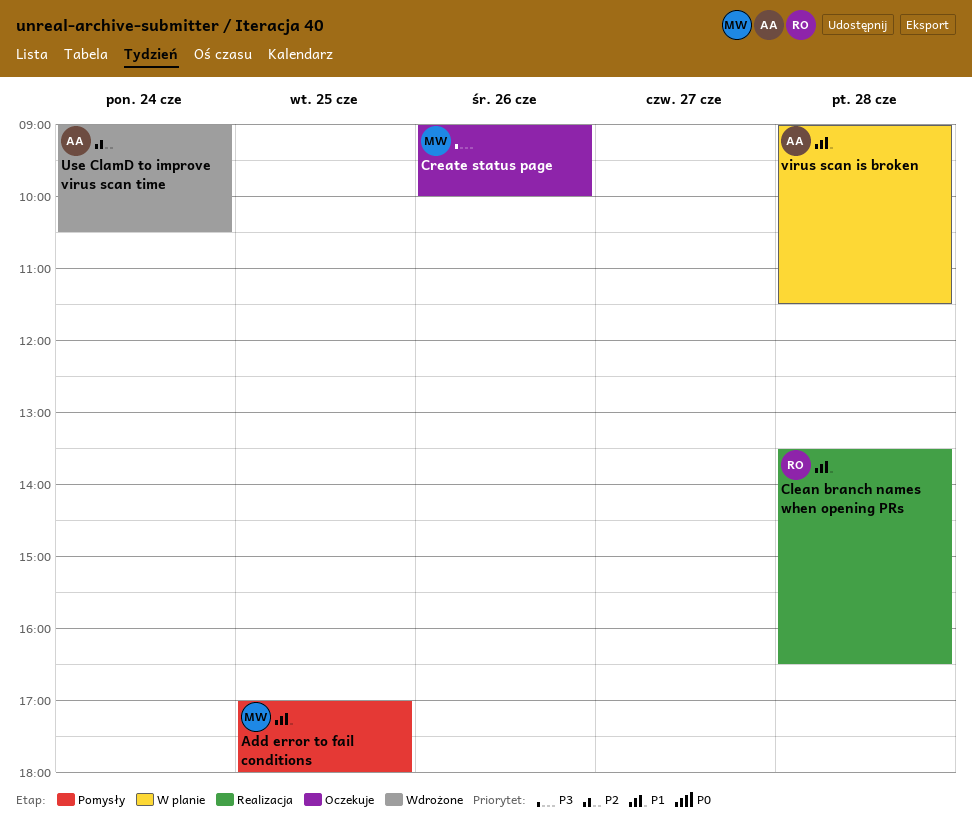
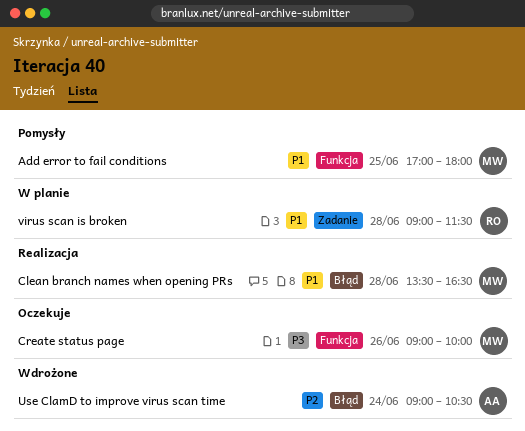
Clean branch names when opening PRs, owner: RO -> MW
virus scan is broken, owner: AA -> RO

